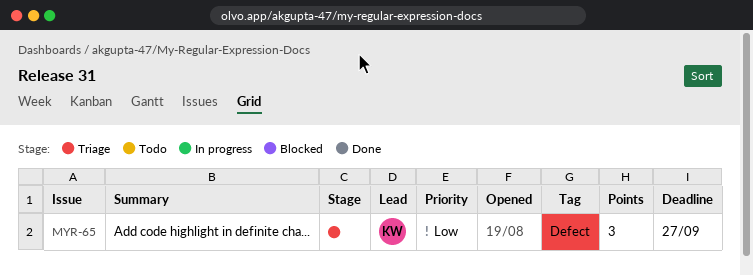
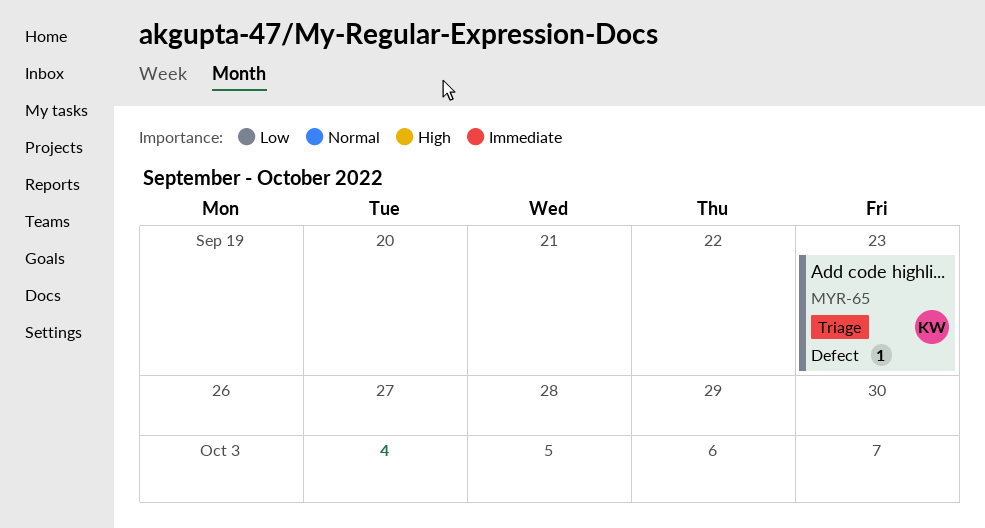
MYR-65, estimate: 3 -> 1
MYR-65, due: Sep 27 -> Sep 23

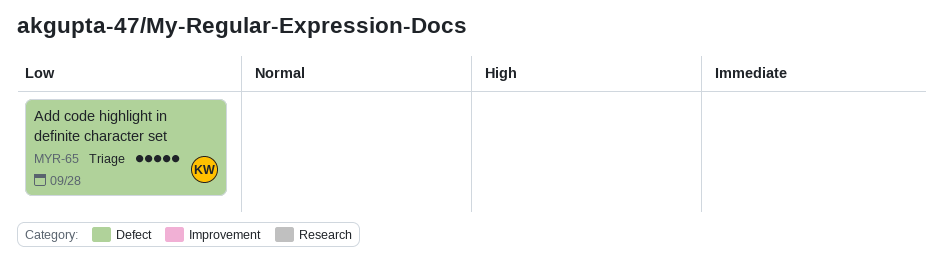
MYR-65, estimate: 1 -> 5
MYR-65, due: Sep 23 -> Sep 28

